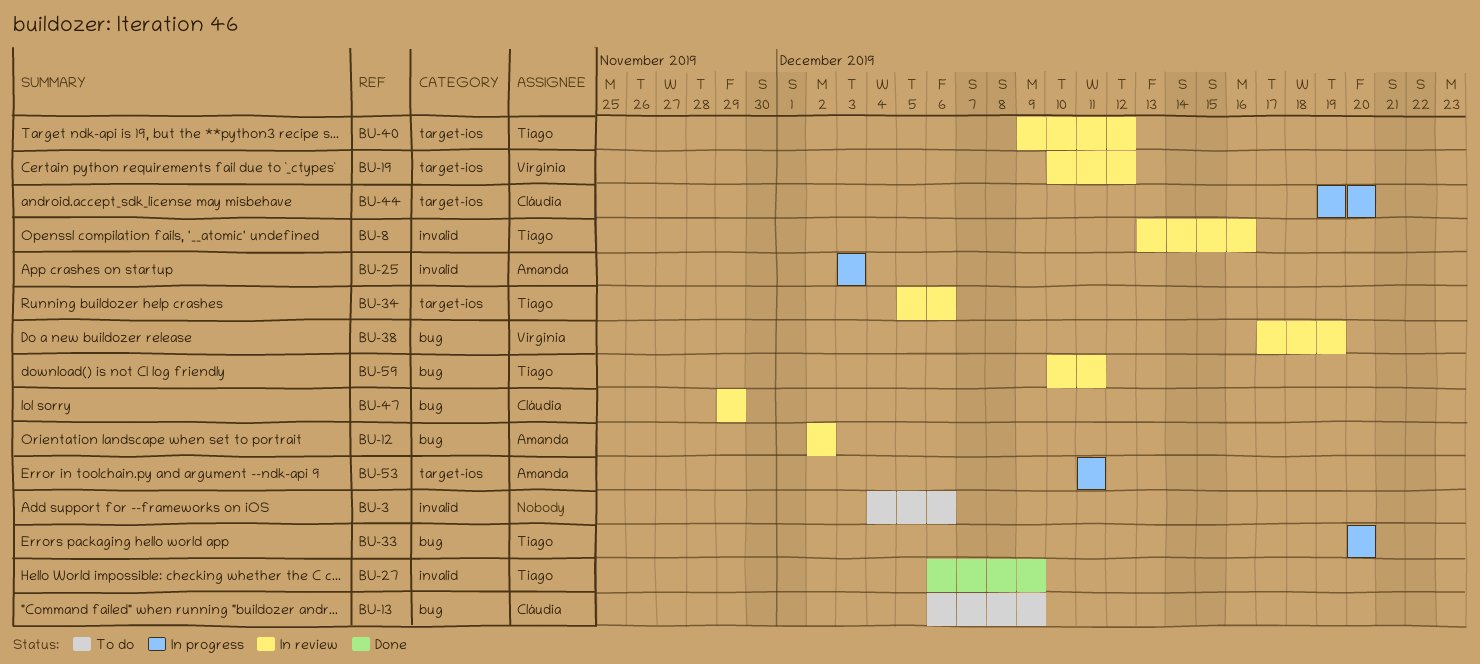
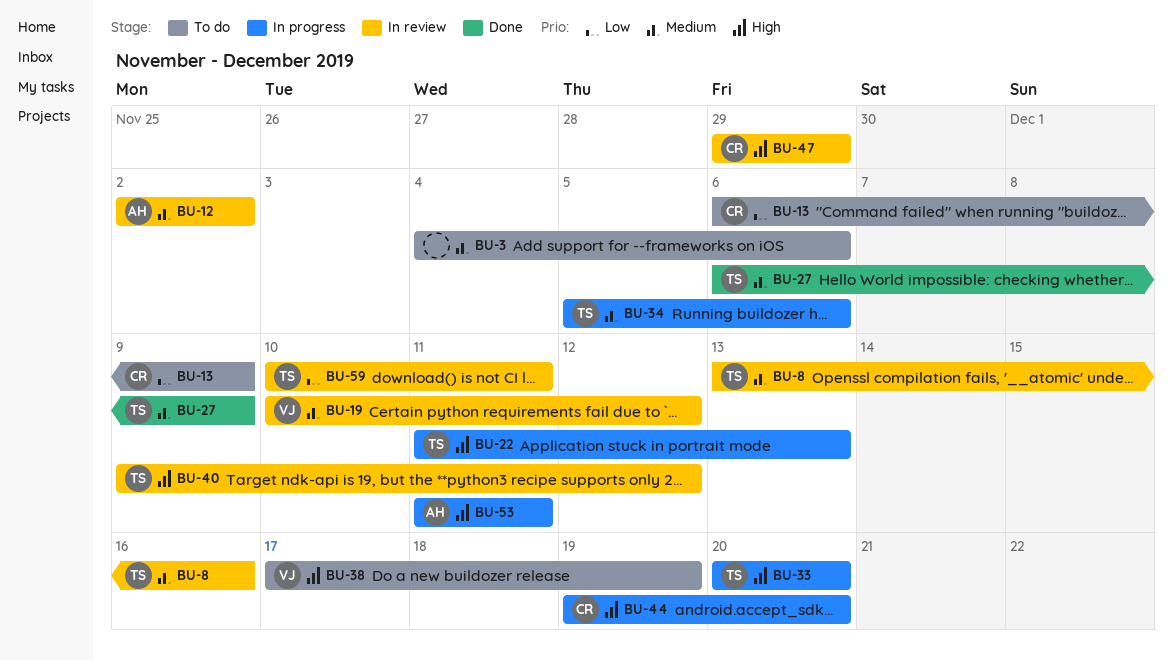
BU-22: none -> present
BU-25: present -> none
BU-34, status: In review -> In progress
BU-38, status: In review -> To do

